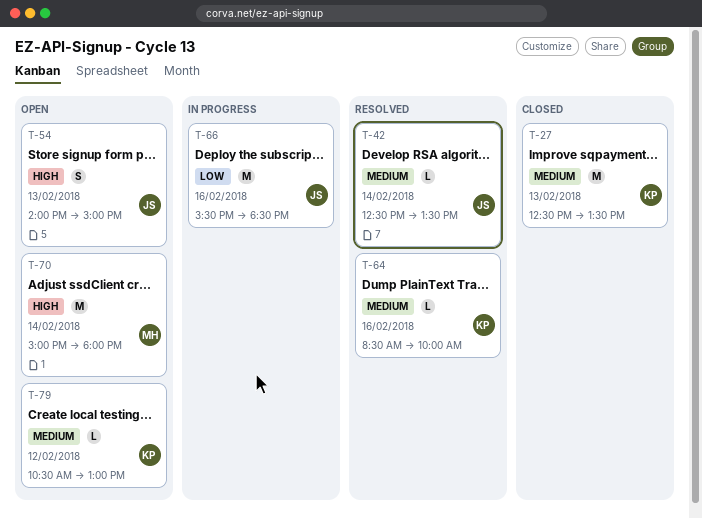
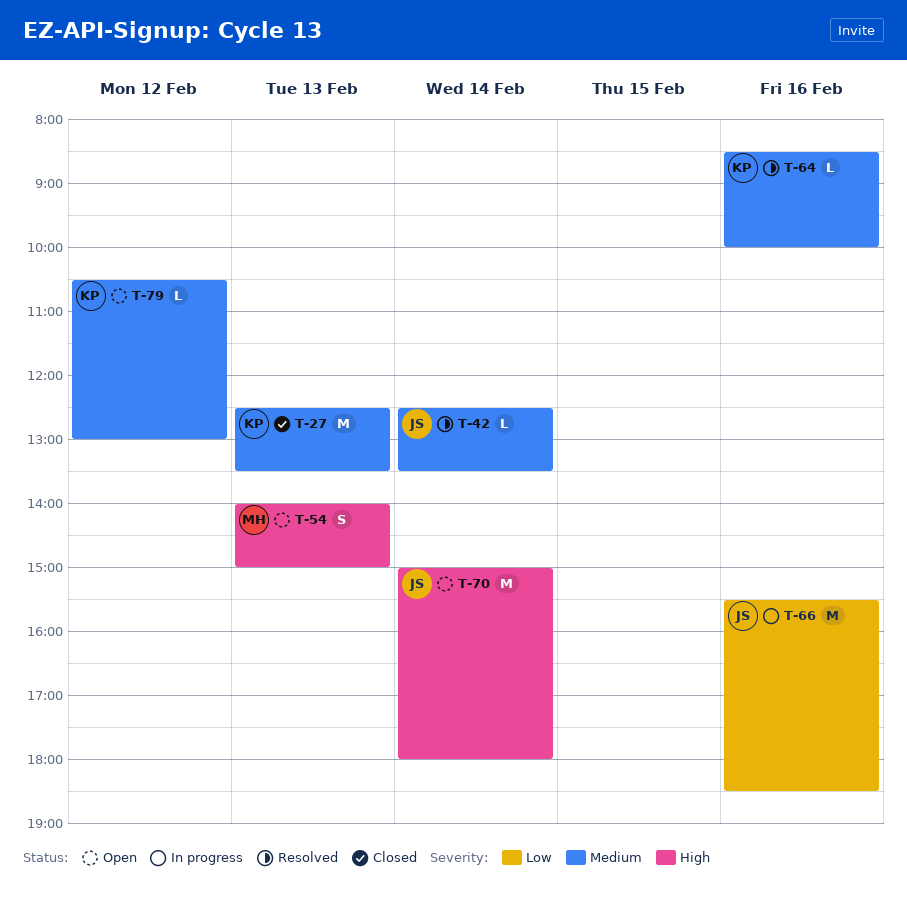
T-54, owner: JS -> MH
T-70, owner: MH -> JS

